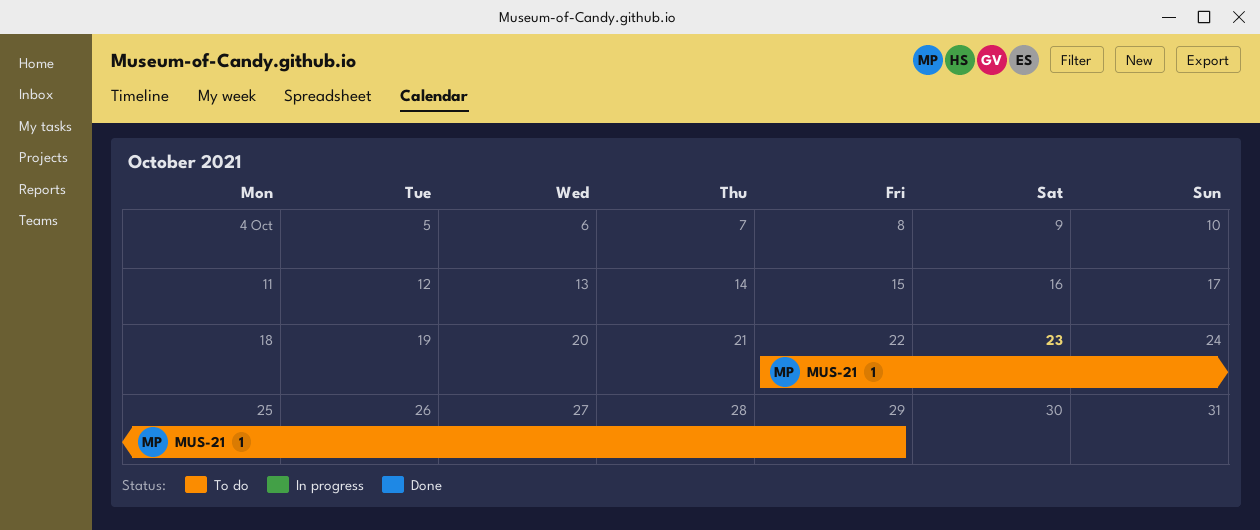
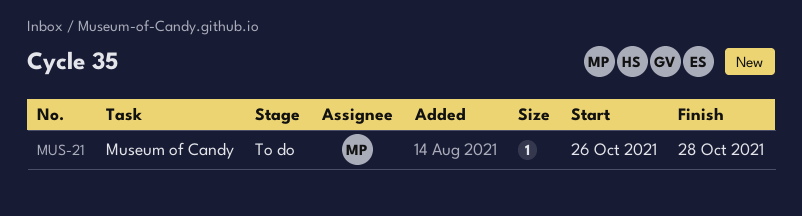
MUS-21, start: Oct 22 -> Oct 26
MUS-21, due: Oct 29 -> Oct 28

